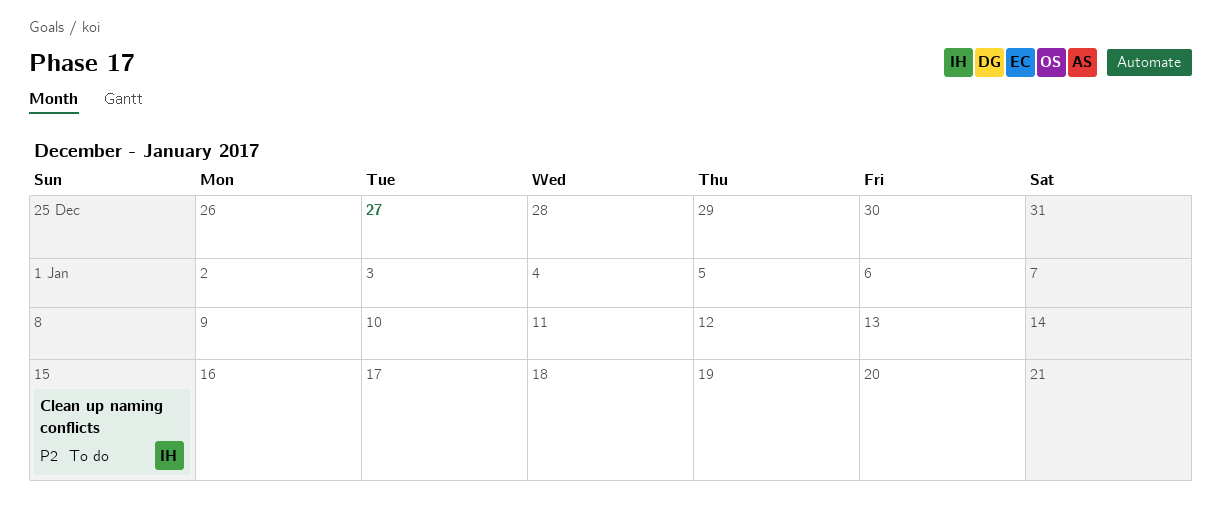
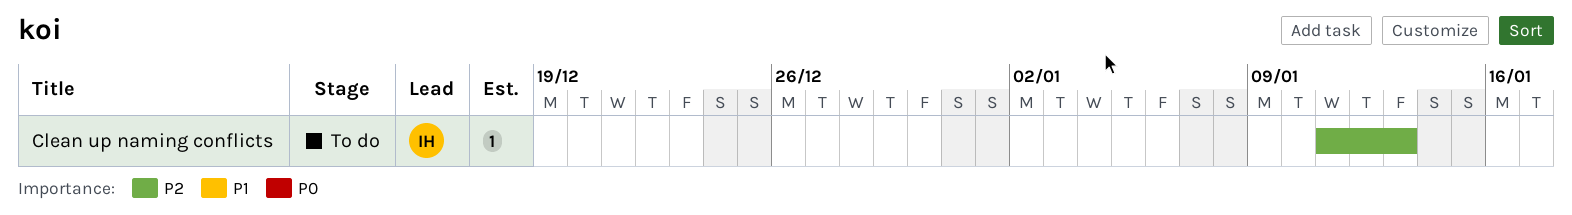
Clean up naming conflicts, due: Jan 15 -> Jan 13

